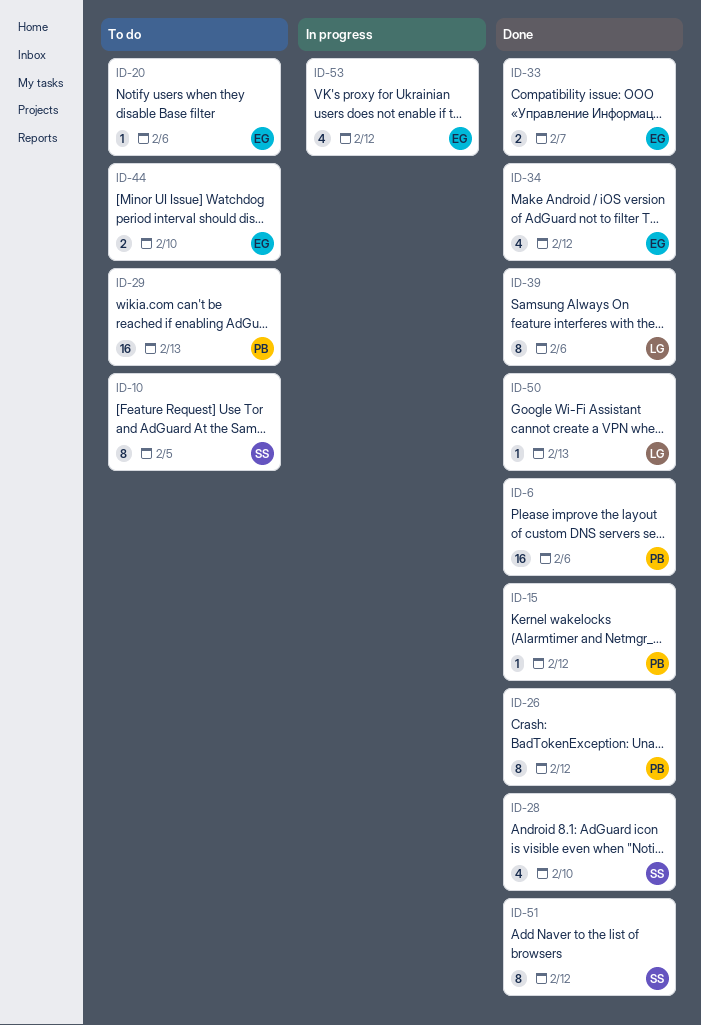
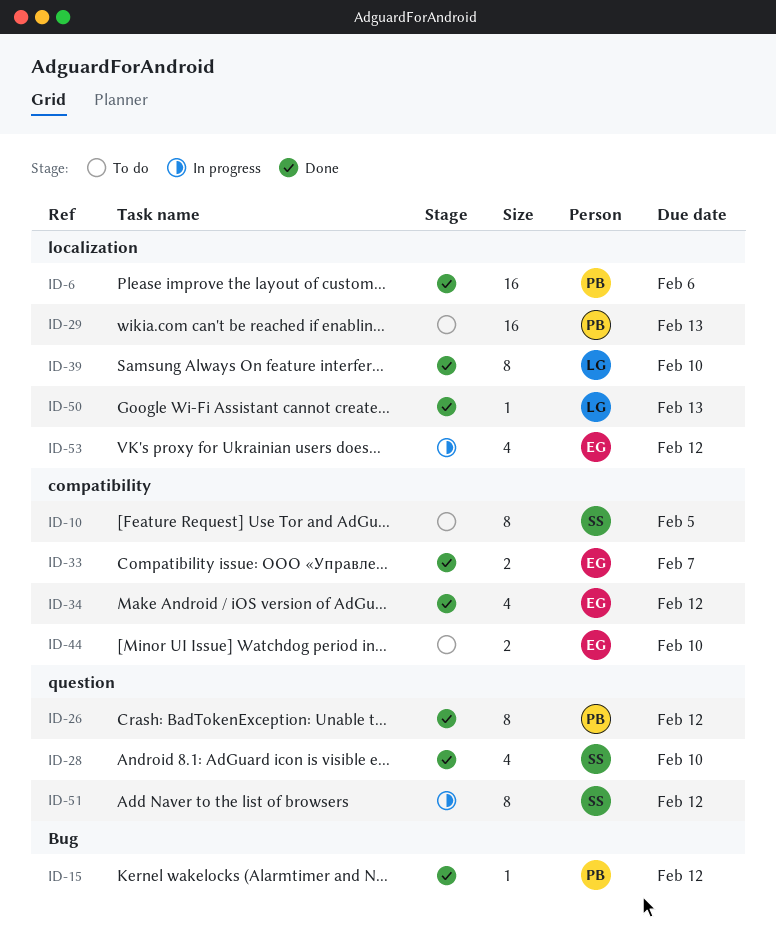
ID-20: present -> none
ID-39, due: Feb 6 -> Feb 10
ID-51, status: Done -> In progress

